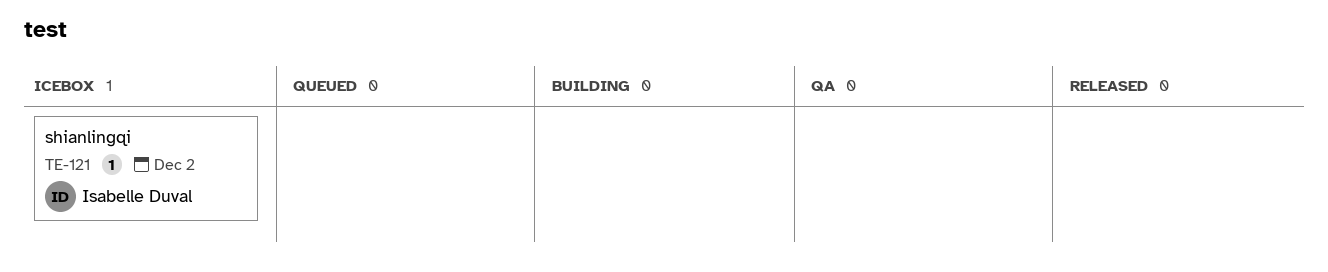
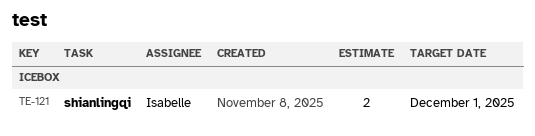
TE-121, estimate: 1 -> 2
TE-121, due: Dec 2 -> Dec 1

